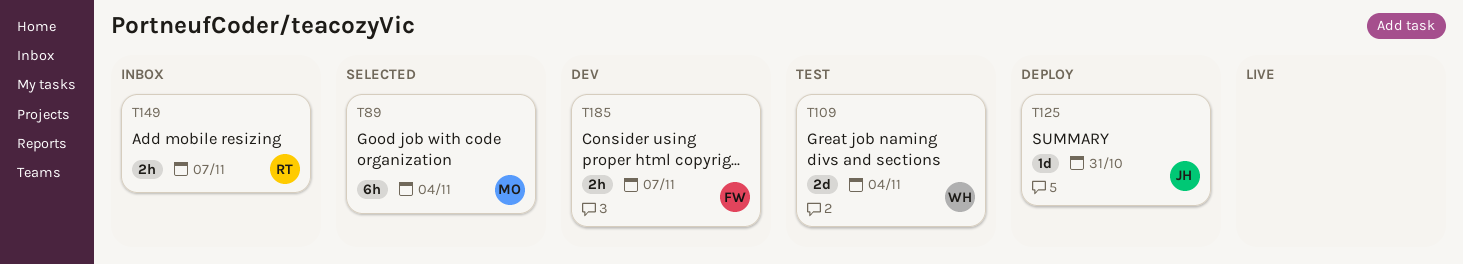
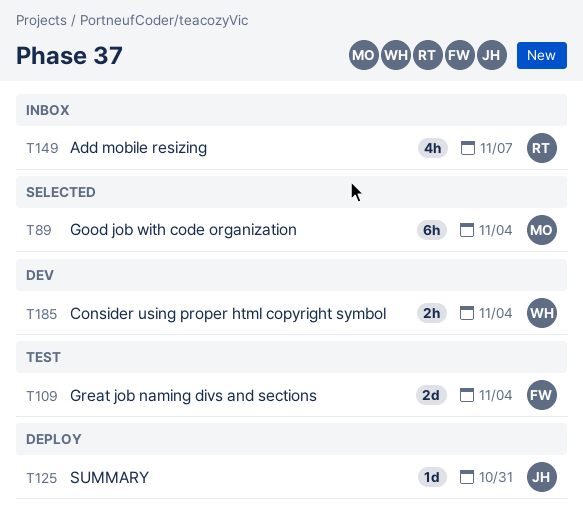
T109, owner: WH -> FW
T149, estimate: 2h -> 4h
T185, owner: FW -> WH
T185, due: Nov 7 -> Nov 4

